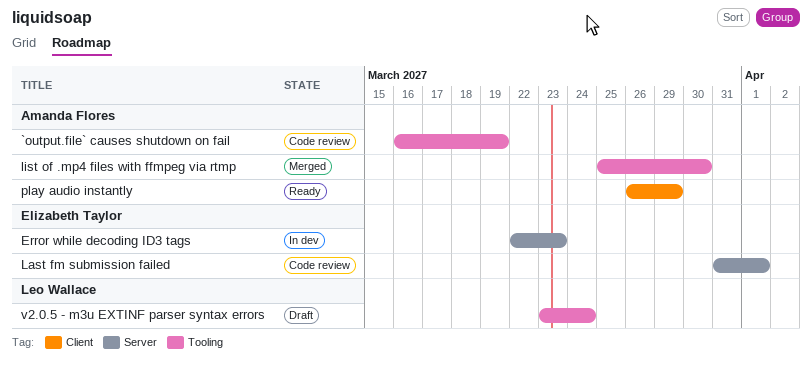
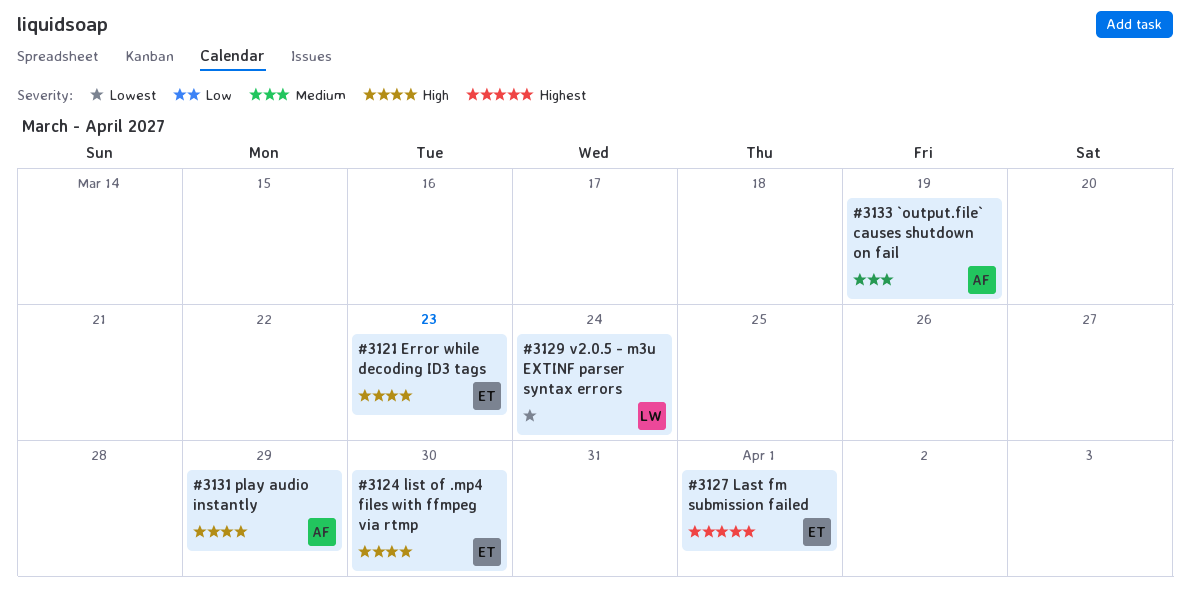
list of .mp4 files with ffmpeg via rtmp, owner: Amanda Flores -> Elizabeth Taylor

